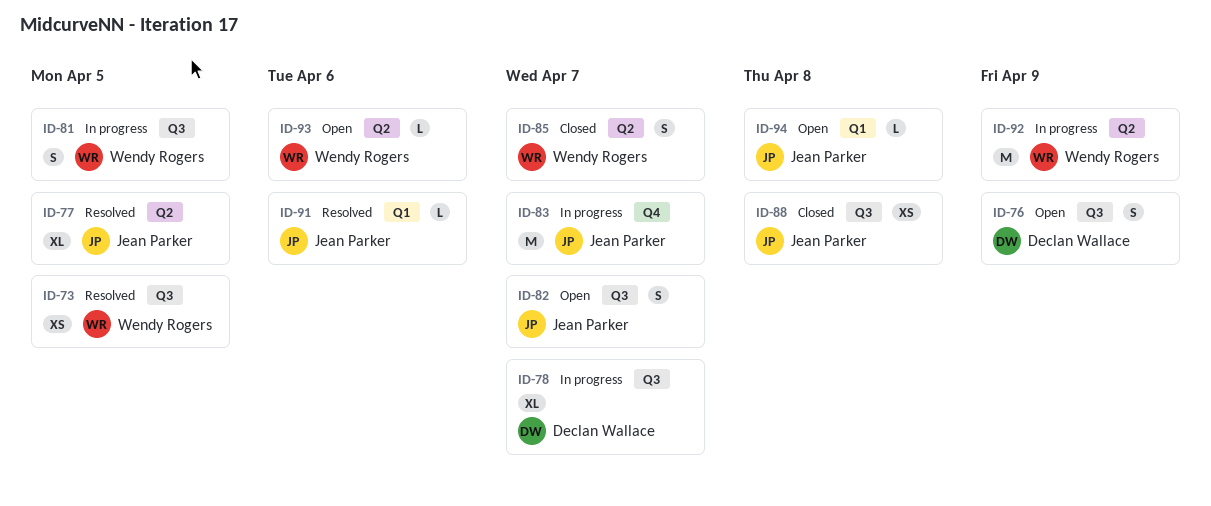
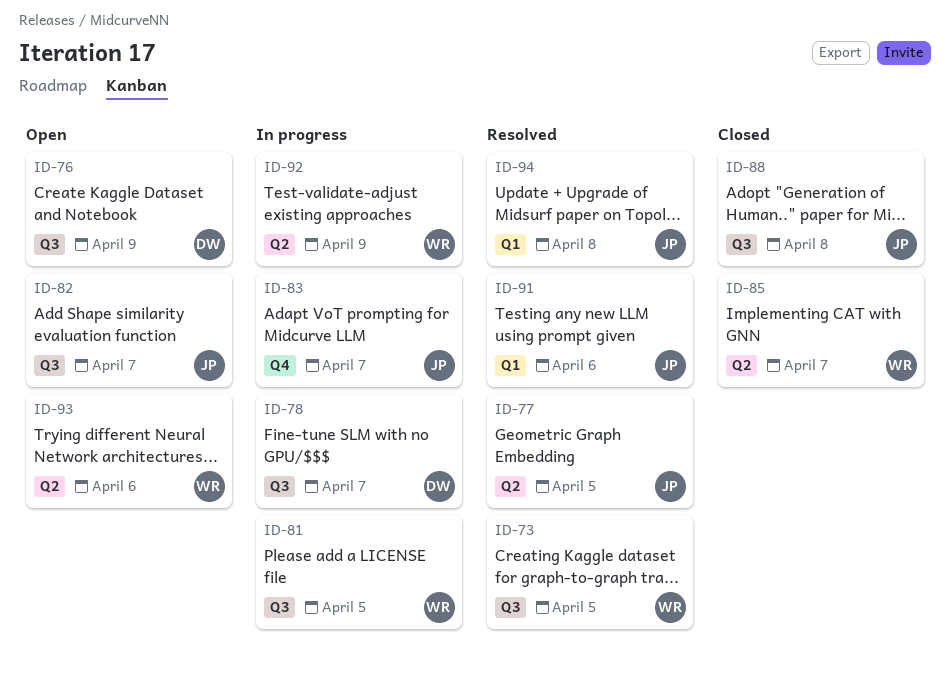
ID-94, status: Open -> Resolved

